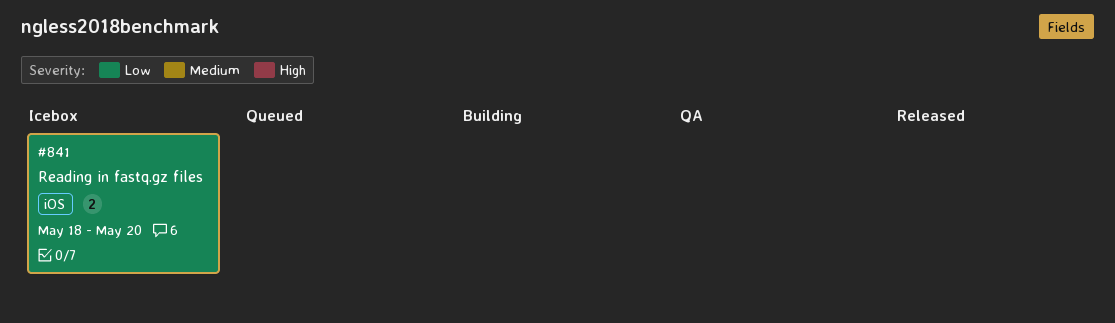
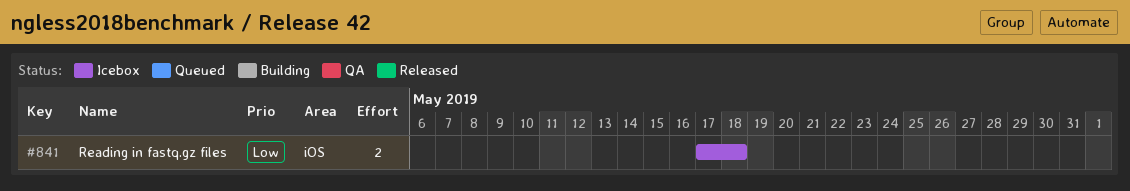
#841, start: May 18 -> May 17
#841, due: May 20 -> May 18

